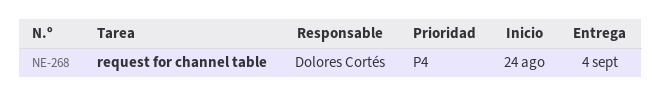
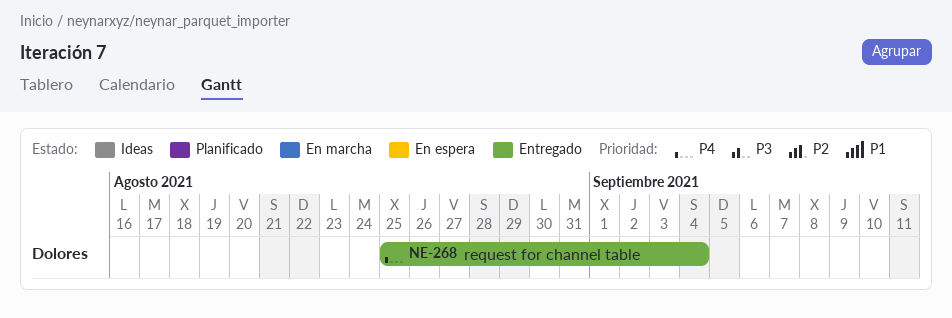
NE-268, start: Aug 24 -> Aug 25

